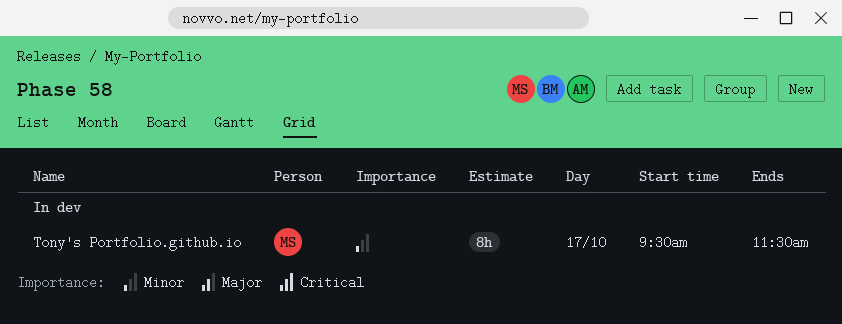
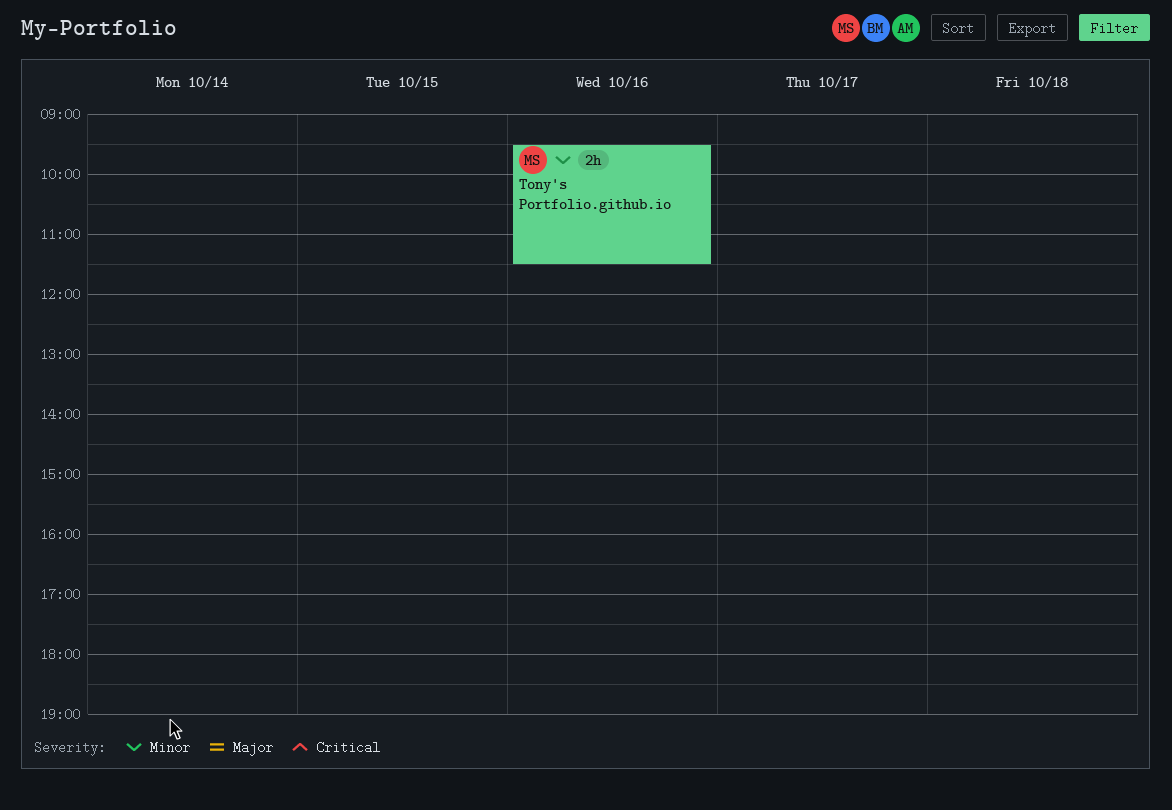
Tony's Portfolio.github.io, estimate: 8h -> 2h
Tony's Portfolio.github.io, day: Oct 17 -> Oct 16

